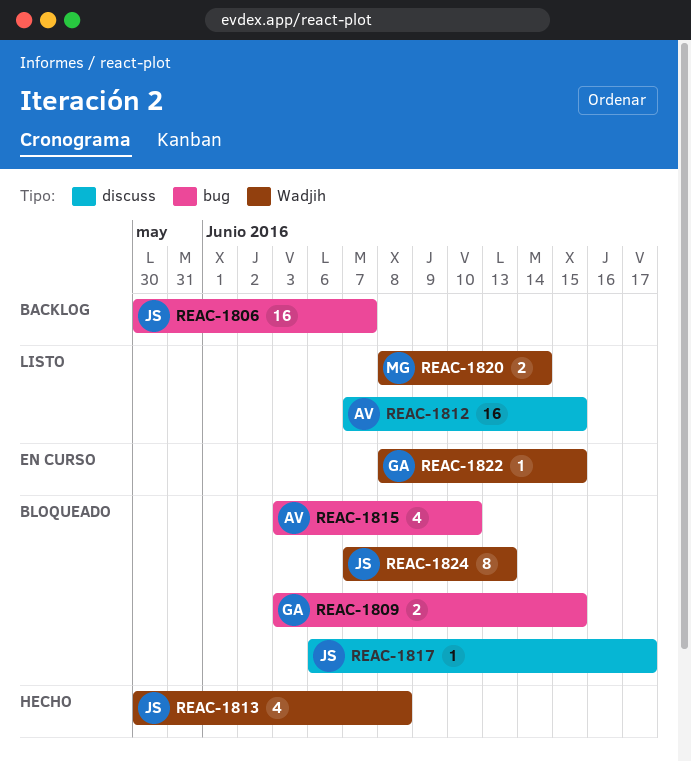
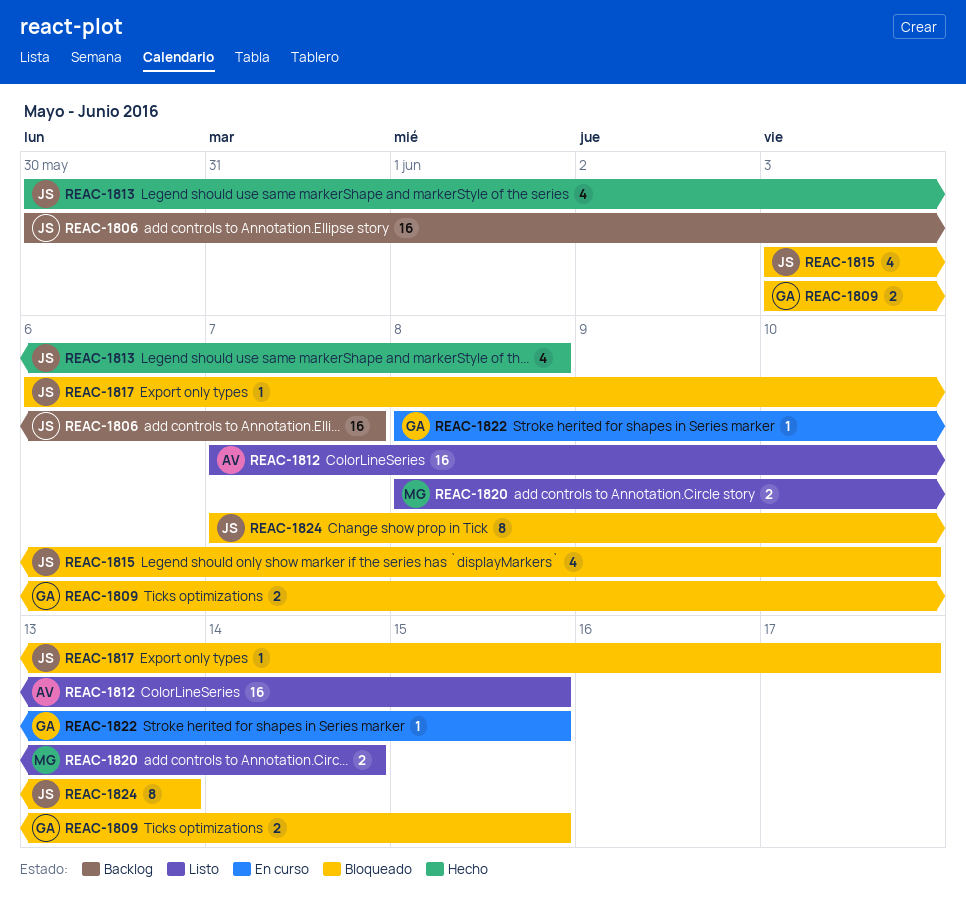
REAC-1815, owner: AV -> JS

